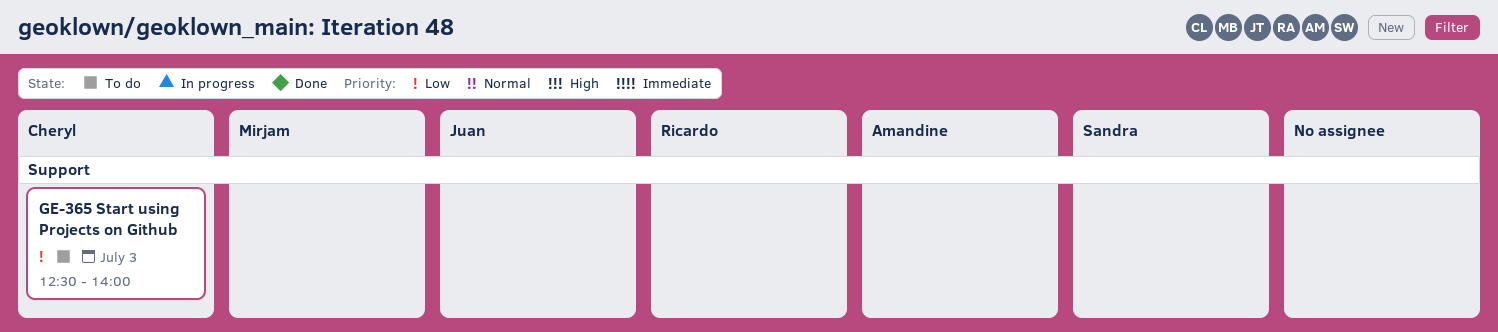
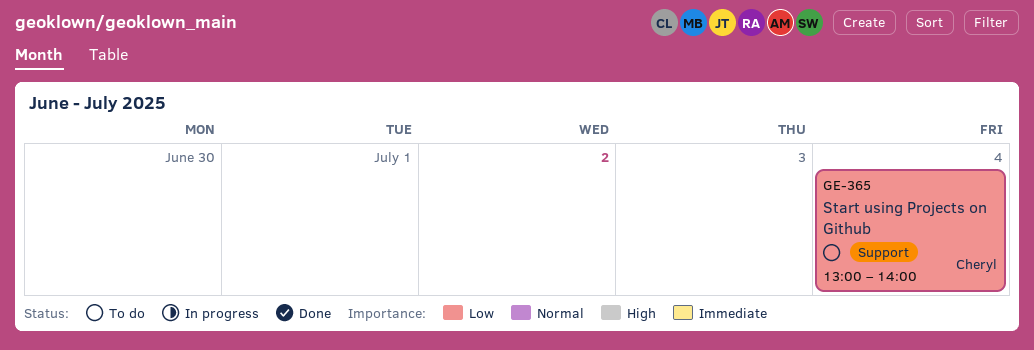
GE-365, day: Jul 3 -> Jul 4
GE-365, begins: 12:30 -> 13:00

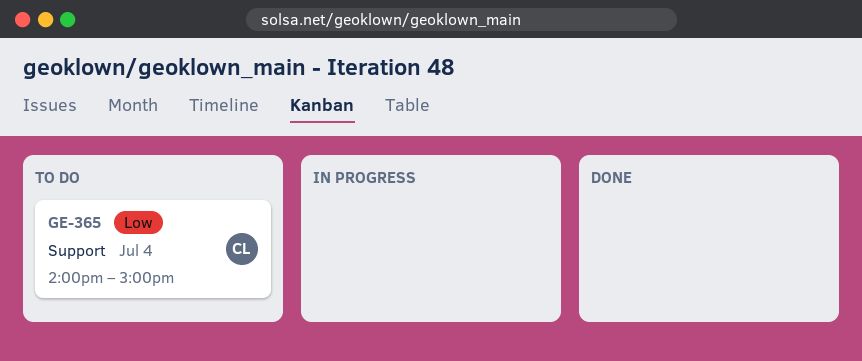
GE-365, begins: 13:00 -> 14:00
GE-365, ends: 14:00 -> 15:00

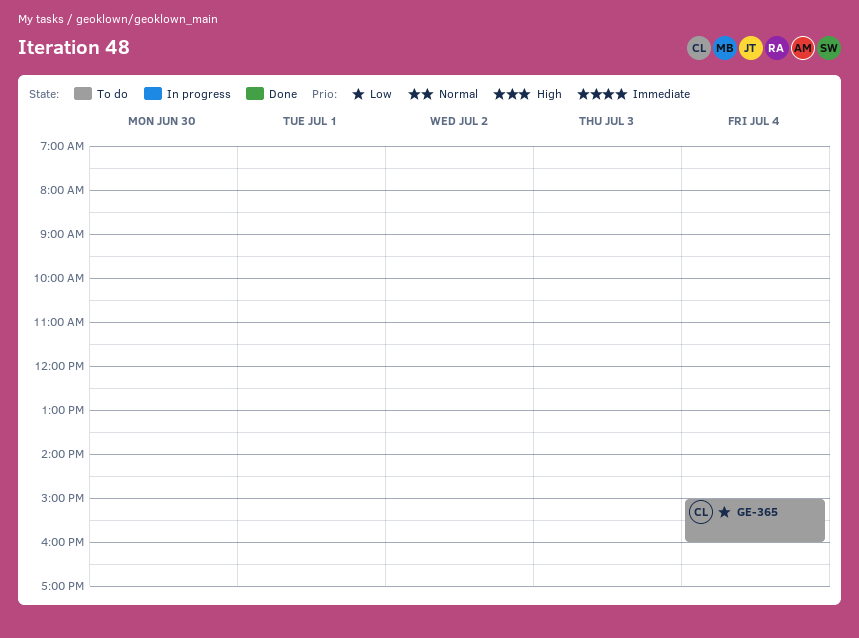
GE-365, begins: 14:00 -> 15:00
GE-365, ends: 15:00 -> 16:00

